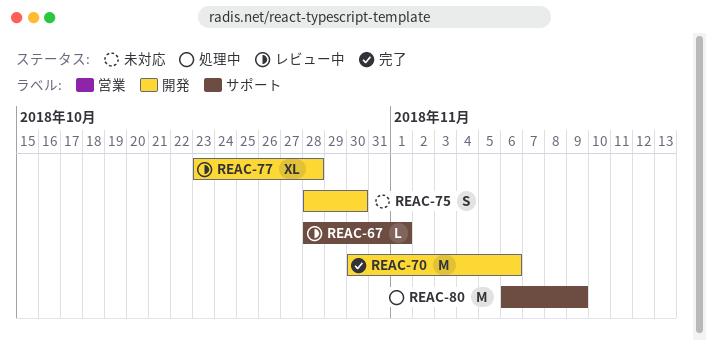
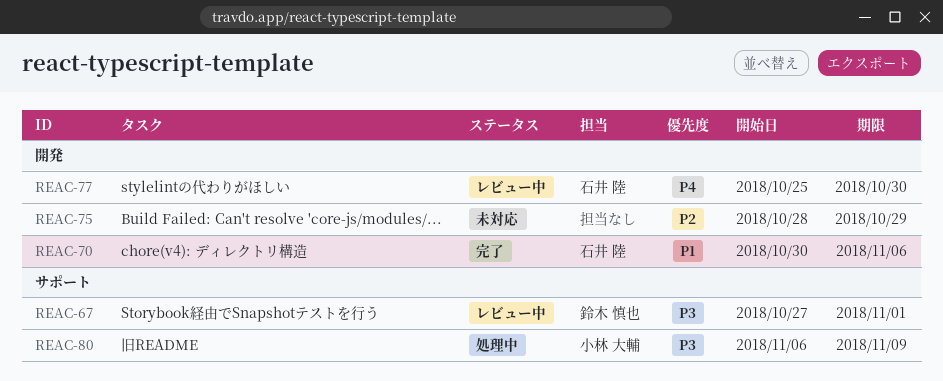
REAC-67, start: Oct 28 -> Oct 27
REAC-75, due: Oct 30 -> Oct 29
REAC-77, start: Oct 23 -> Oct 25
REAC-77, due: Oct 28 -> Oct 30

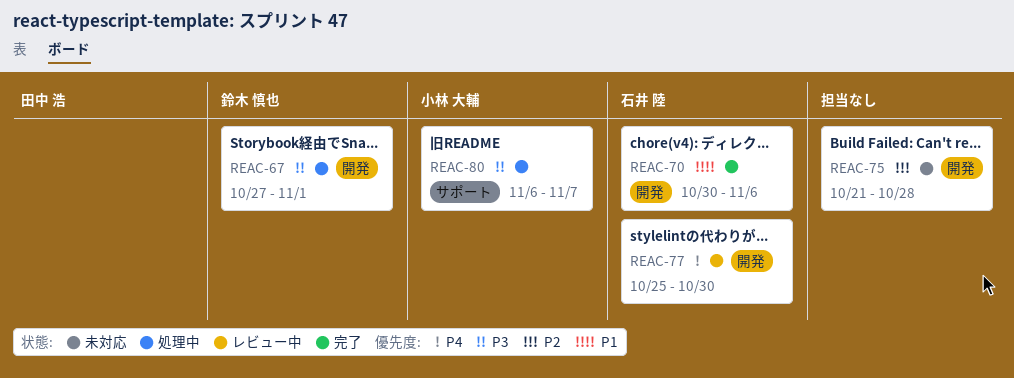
REAC-67, status: レビュー中 -> 処理中
REAC-67, label: サポート -> 開発
REAC-75, start: Oct 28 -> Oct 21
REAC-75, due: Oct 29 -> Oct 28
REAC-80, due: Nov 9 -> Nov 7

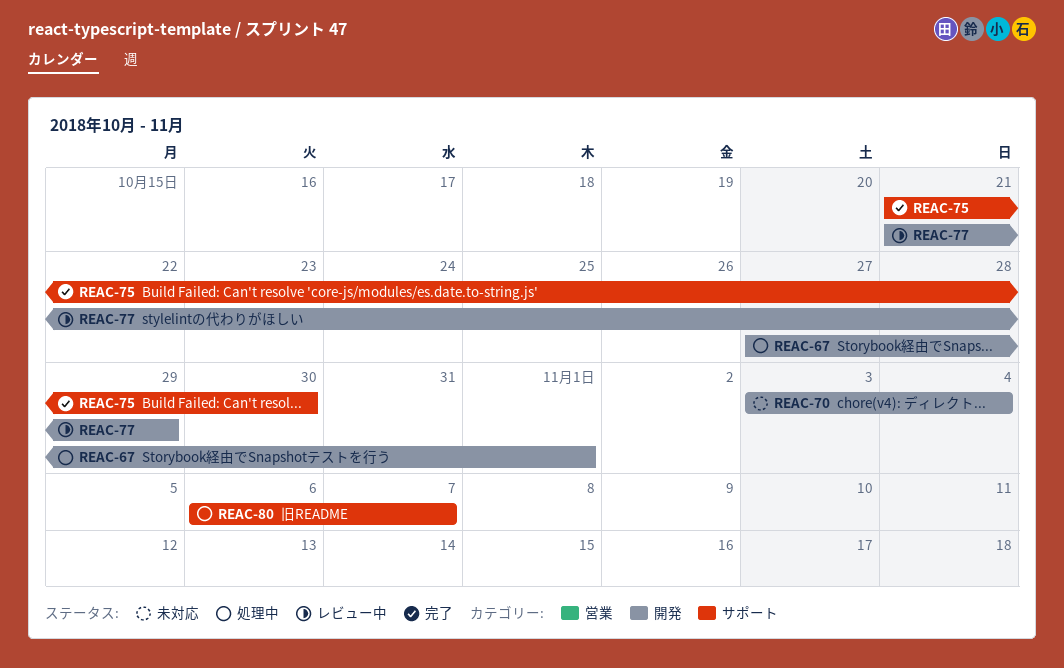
REAC-70, status: 完了 -> 未対応
REAC-70, start: Oct 30 -> Nov 3
REAC-70, due: Nov 6 -> Nov 4
REAC-75, status: 未対応 -> 完了
REAC-75, label: 開発 -> サポート
REAC-75, due: Oct 28 -> Oct 30
REAC-77, start: Oct 25 -> Oct 21
REAC-77, due: Oct 30 -> Oct 29

